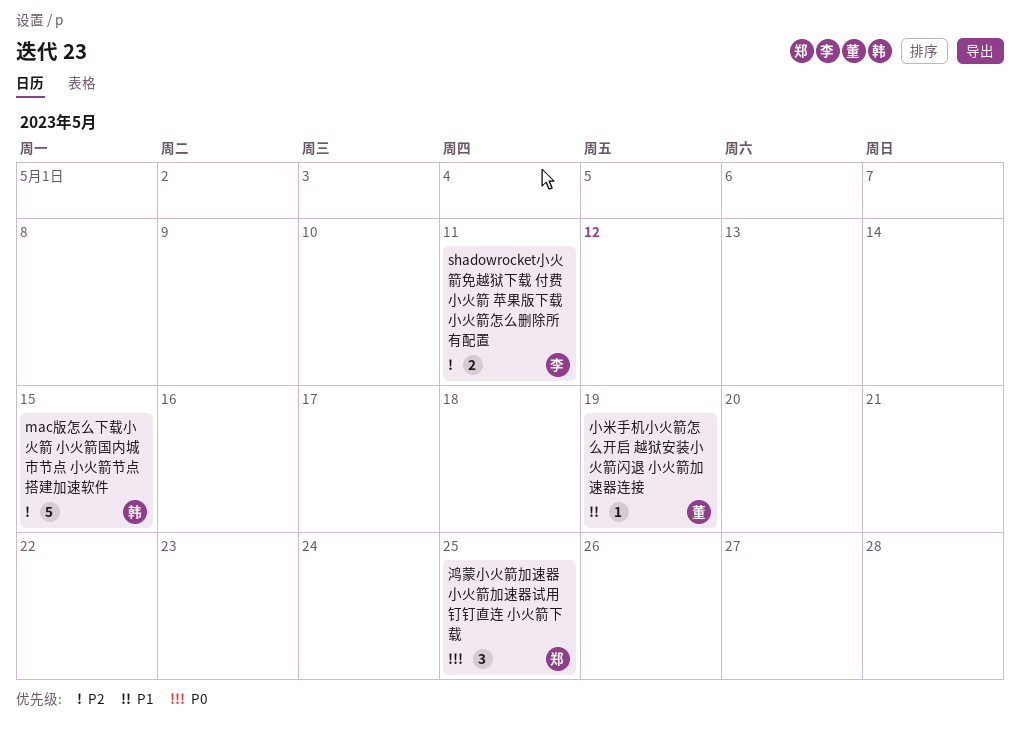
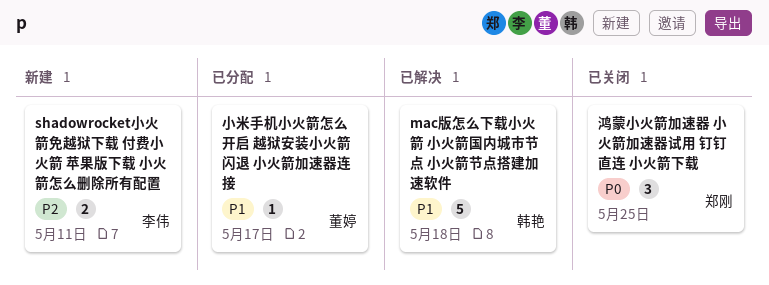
mac版怎么下载小火箭 小火箭国内城市节点 小火箭节点搭建加速软件, priority: P2 -> P1
mac版怎么下载小火箭 小火箭国内城市节点 小火箭节点搭建加速软件, due: May 15 -> May 18
小米手机小火箭怎么开启 越狱安装小火箭闪退 小火箭加速器连接, due: May 19 -> May 17

